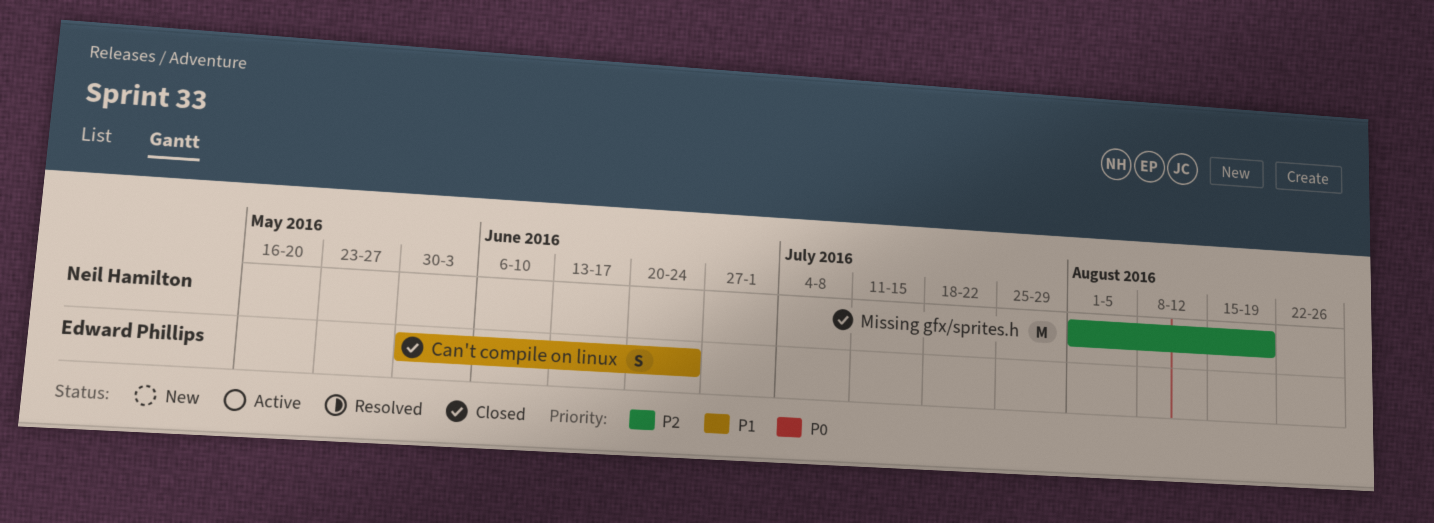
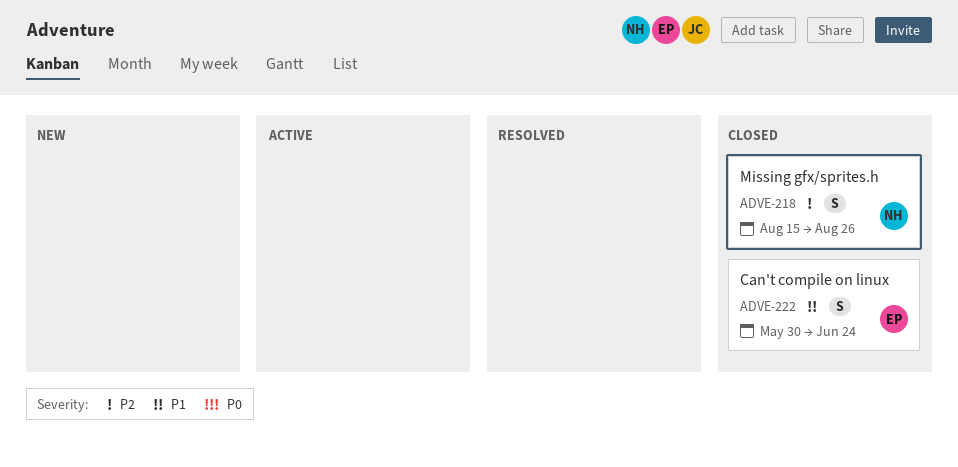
Missing gfx/sprites.h, estimate: M -> S
Missing gfx/sprites.h, start: Aug 1 -> Aug 15
Missing gfx/sprites.h, due: Aug 19 -> Aug 26

